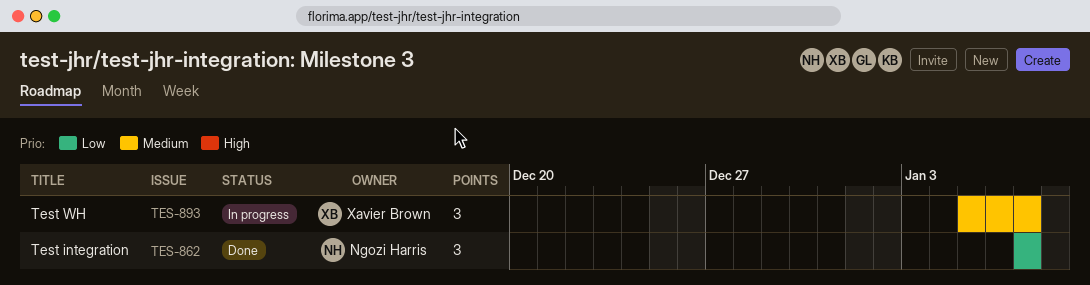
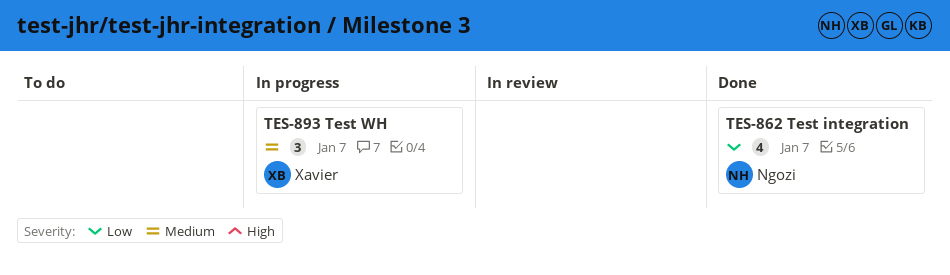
TES-862, estimate: 3 -> 4

